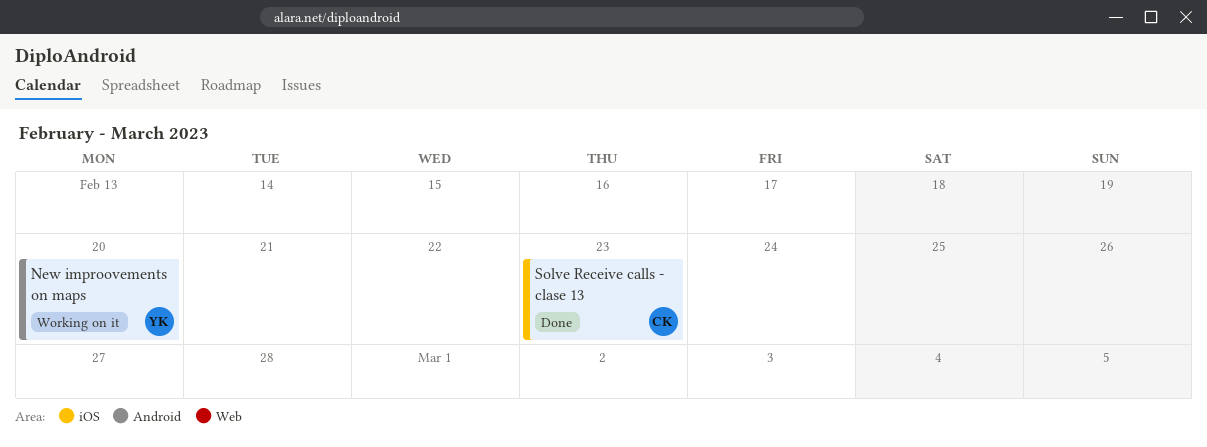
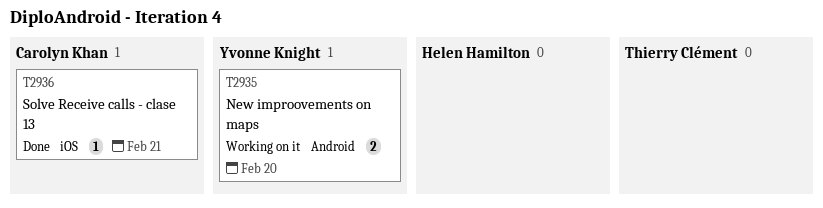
Solve Receive calls - clase 13, due: Feb 23 -> Feb 21

